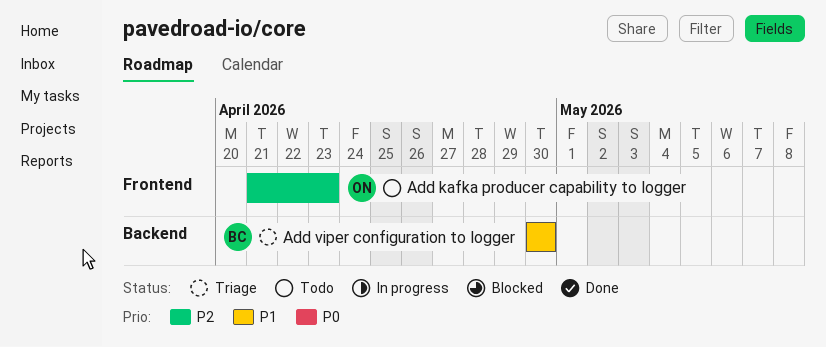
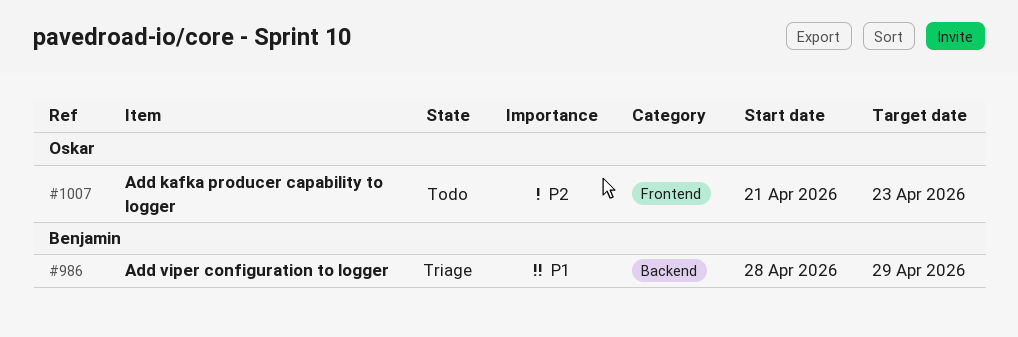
Add viper configuration to logger, start: Apr 30 -> Apr 28
Add viper configuration to logger, due: Apr 30 -> Apr 29

